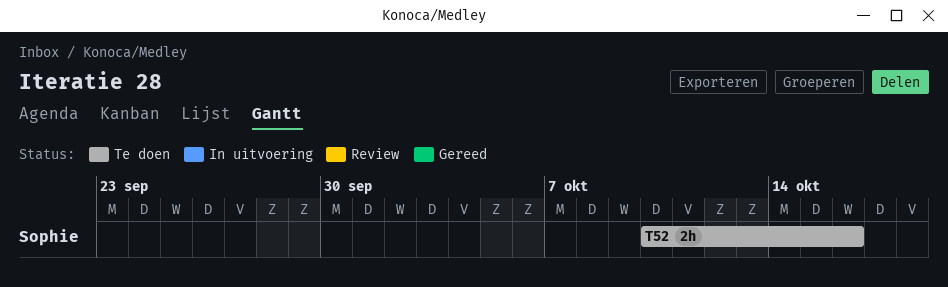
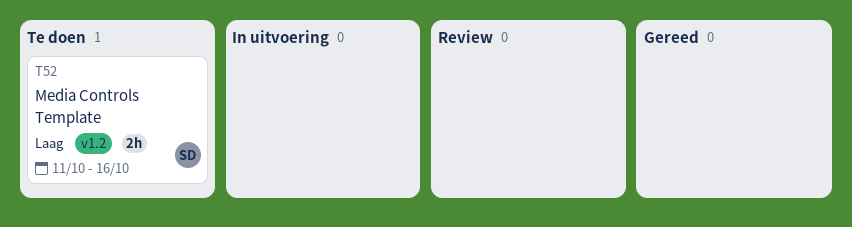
T52, start: Oct 10 -> Oct 11

